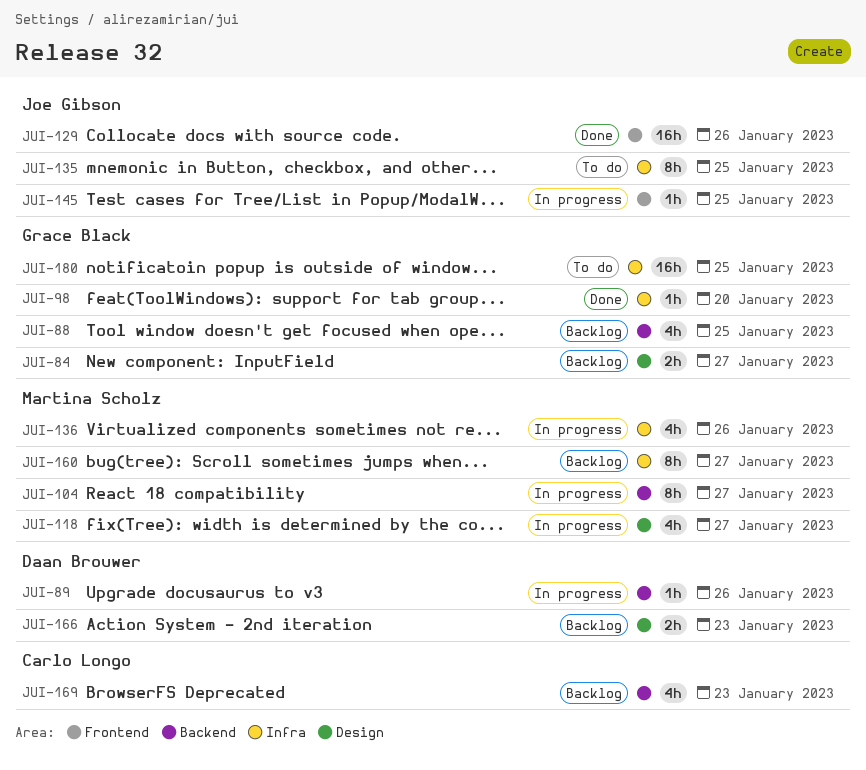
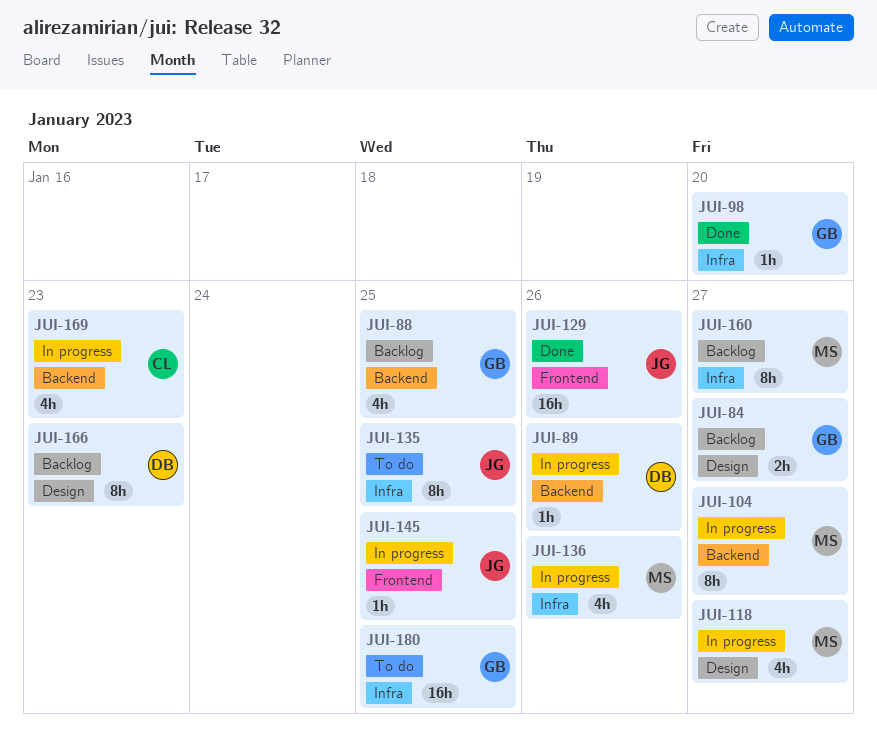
JUI-166, estimate: 2h -> 8h
JUI-169, status: Backlog -> In progress

